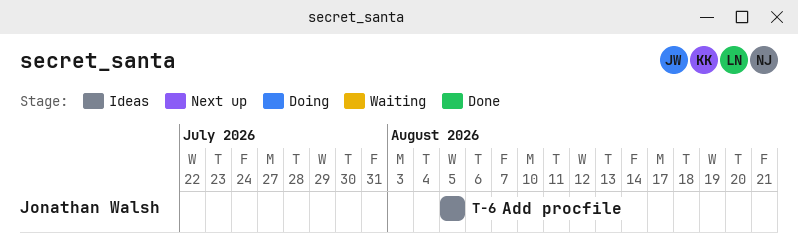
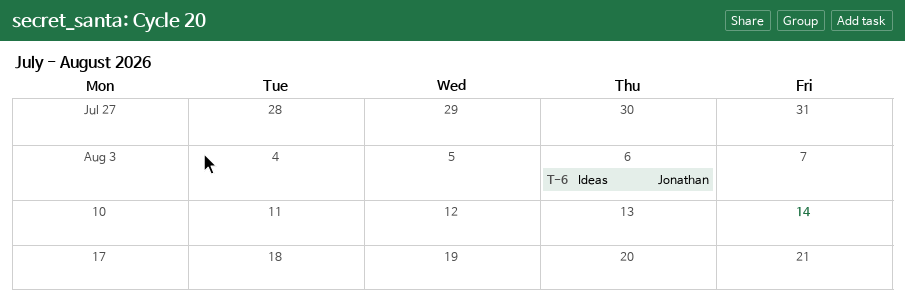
T-6, due: Aug 5 -> Aug 6

